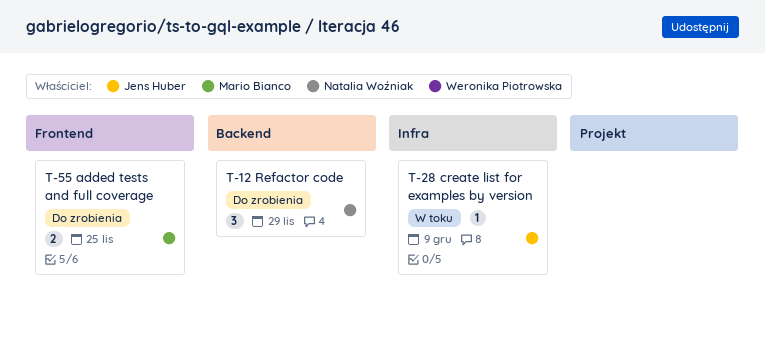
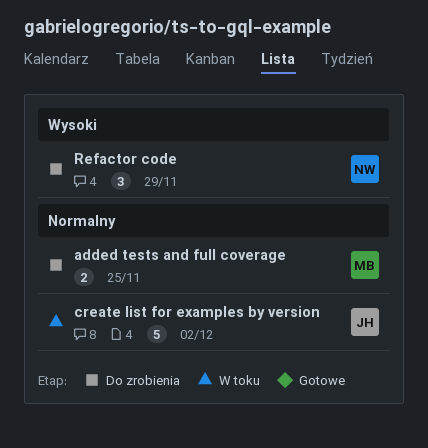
create list for examples by version, estimate: 1 -> 5
create list for examples by version, due: Dec 9 -> Dec 2

